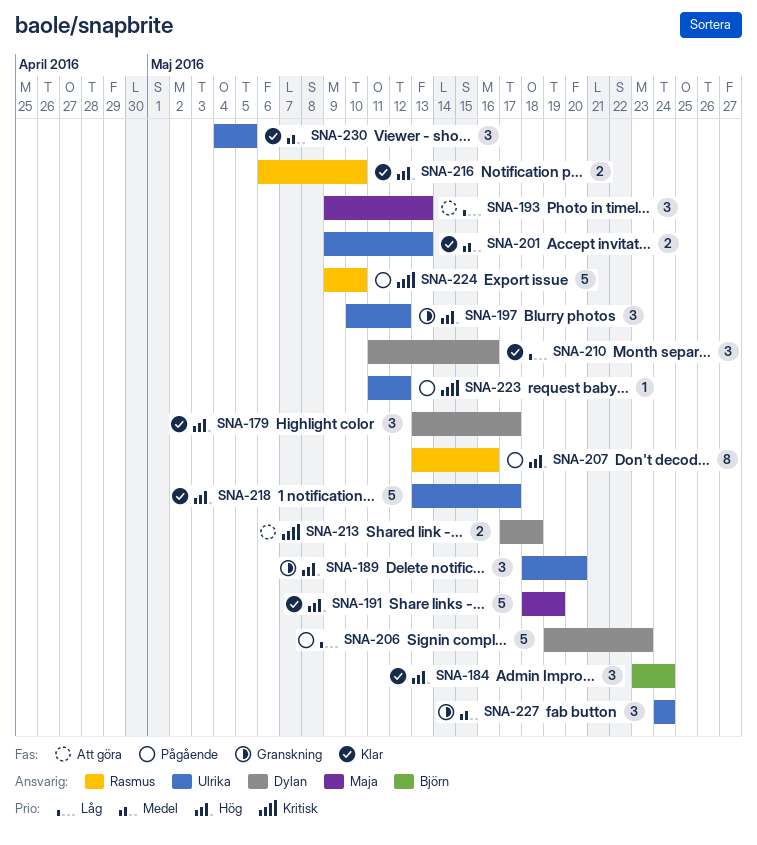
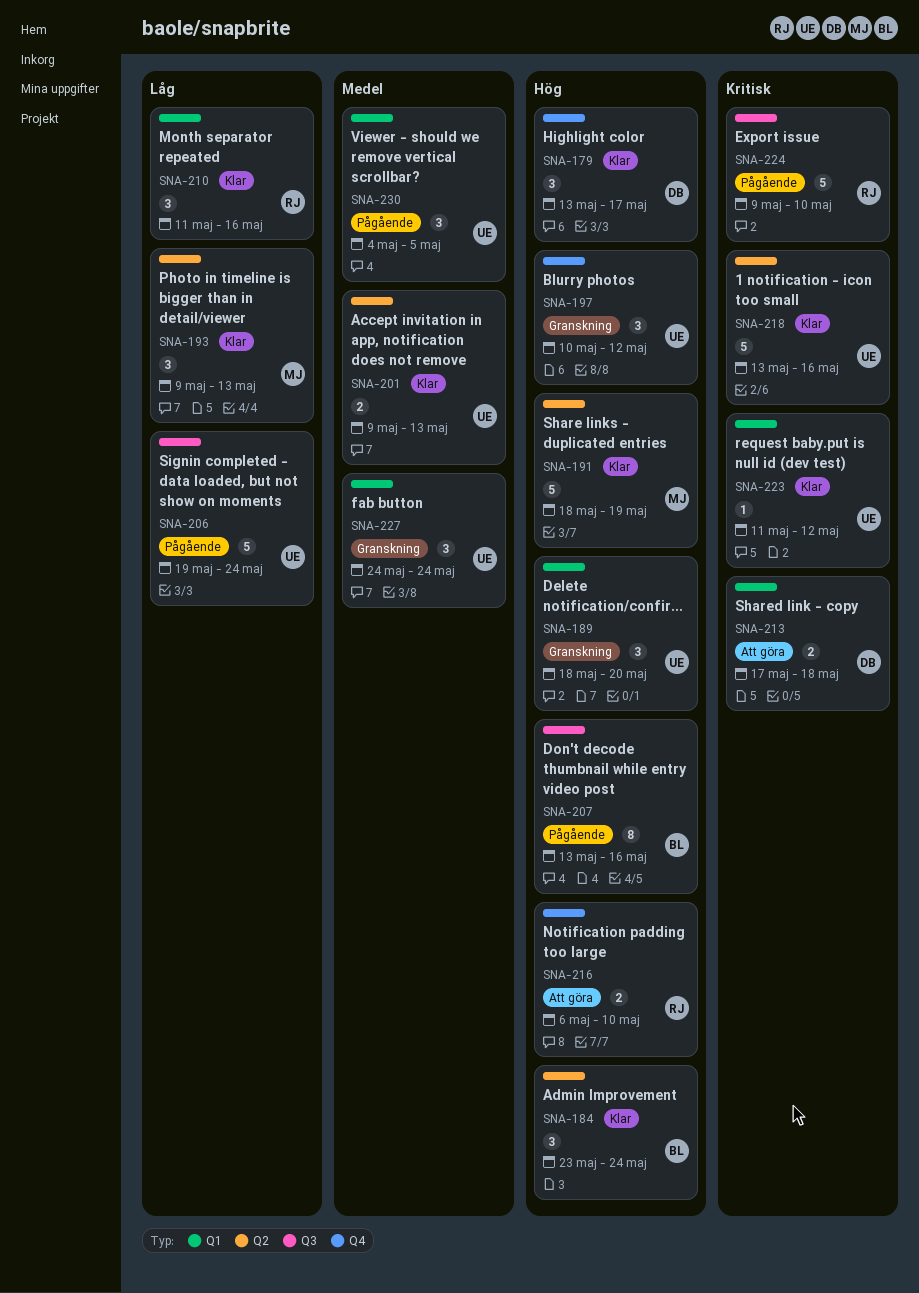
SNA-193, status: Att göra -> Klar
SNA-206, owner: Dylan -> Ulrika
SNA-206, due: May 23 -> May 24
SNA-207, owner: Rasmus -> Björn
SNA-210, owner: Dylan -> Rasmus
SNA-216, status: Klar -> Att göra
SNA-218, priority: Hög -> Kritisk
SNA-218, due: May 17 -> May 16
SNA-223, status: Pågående -> Klar
SNA-230, status: Klar -> Pågående

